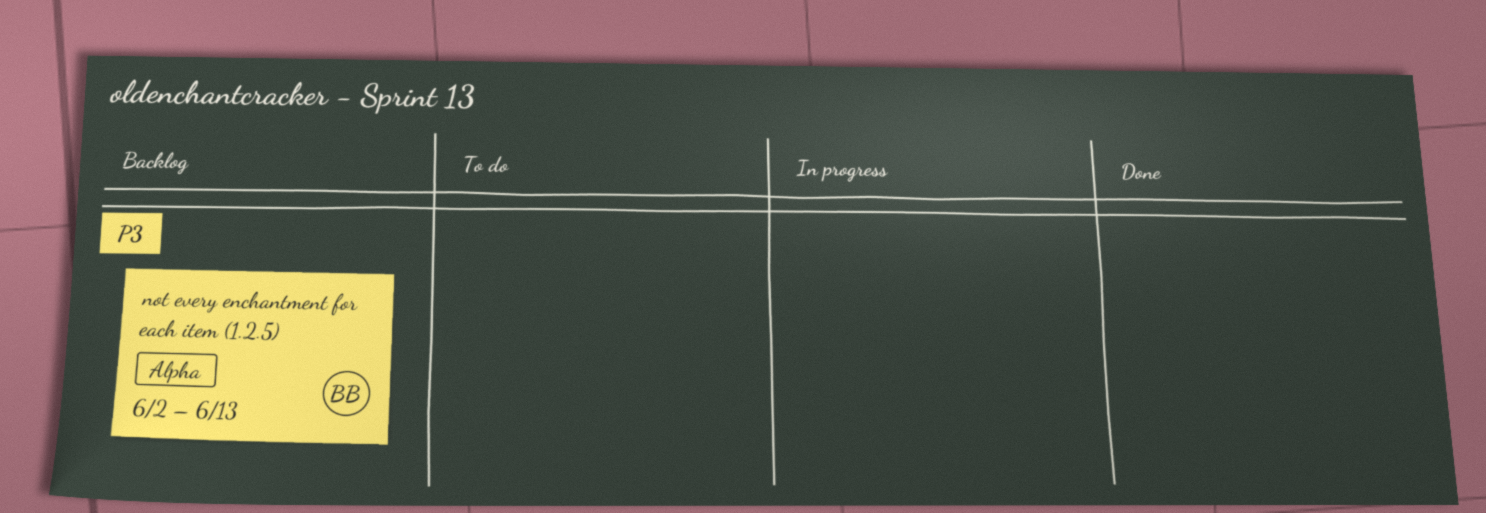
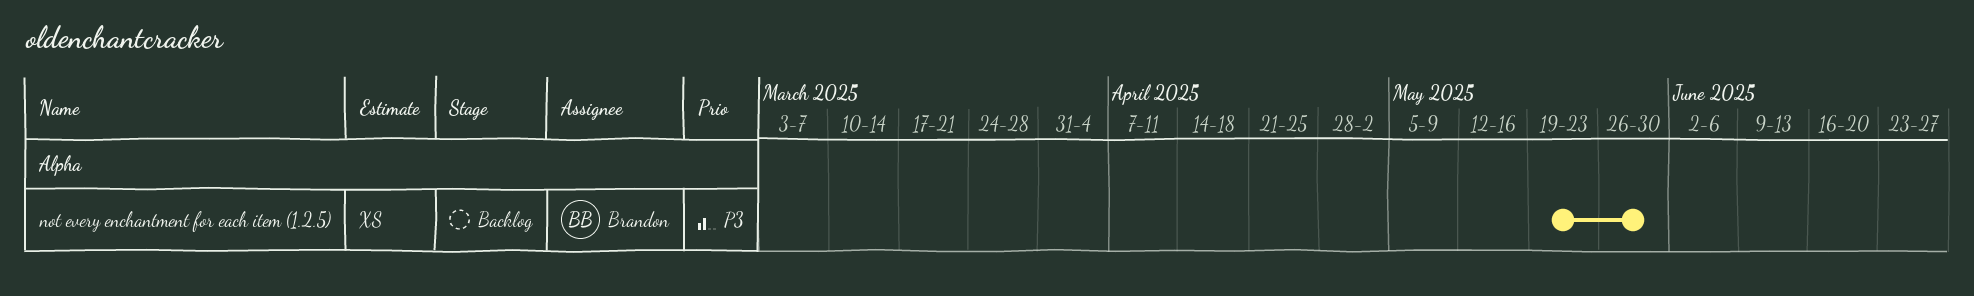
not every enchantment for each item (1.2.5), start: Jun 2 -> May 19
not every enchantment for each item (1.2.5), due: Jun 13 -> May 30

